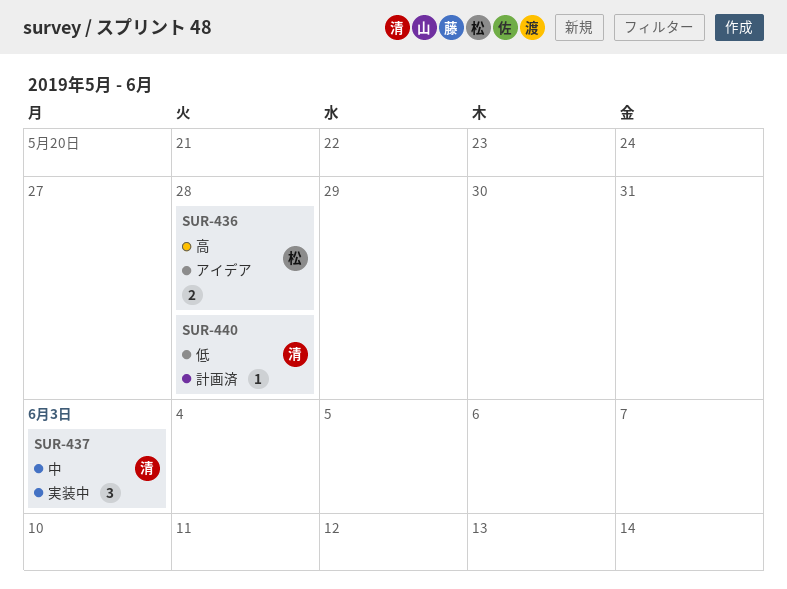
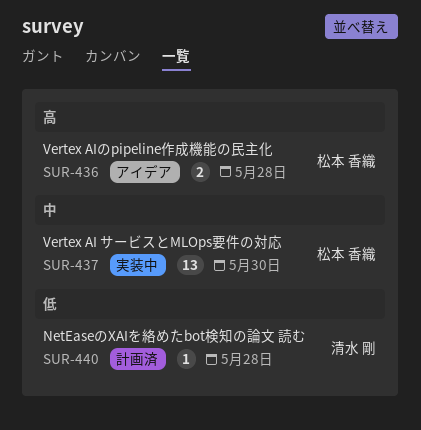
SUR-437, owner: 清水 剛 -> 松本 香織
SUR-437, estimate: 3 -> 13
SUR-437, due: Jun 3 -> May 30

